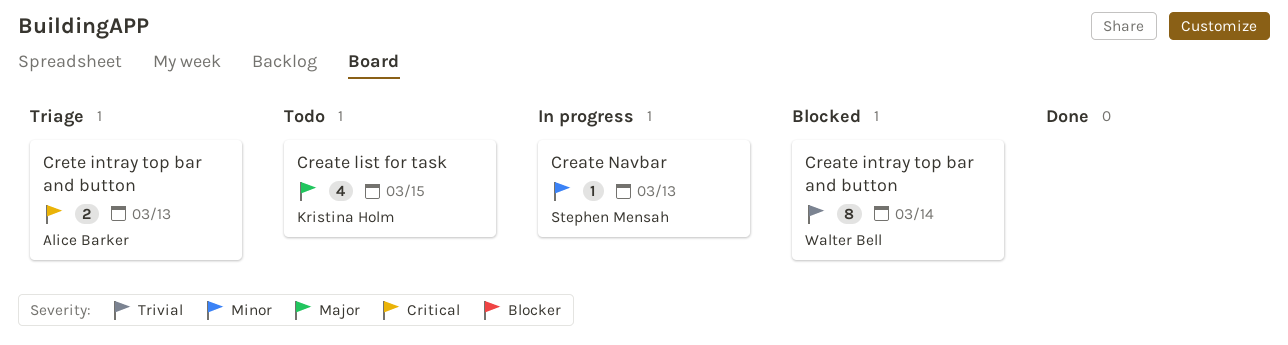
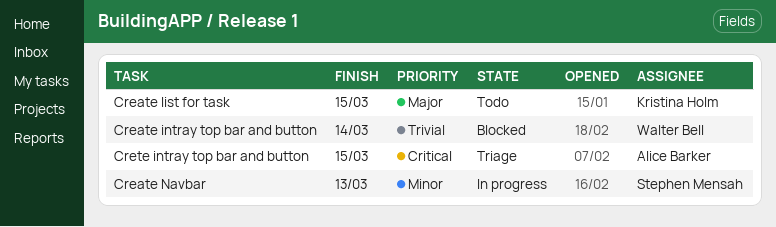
Crete intray top bar and button, due: Mar 13 -> Mar 15

